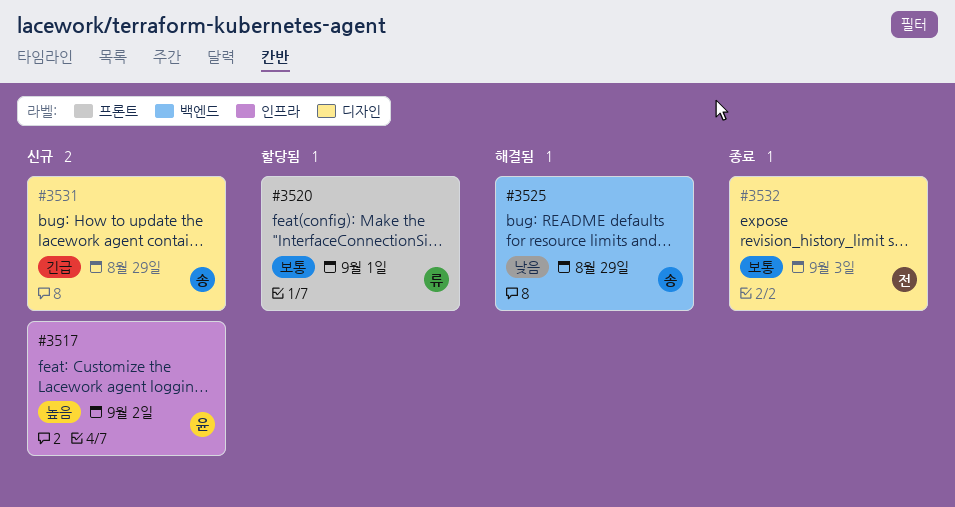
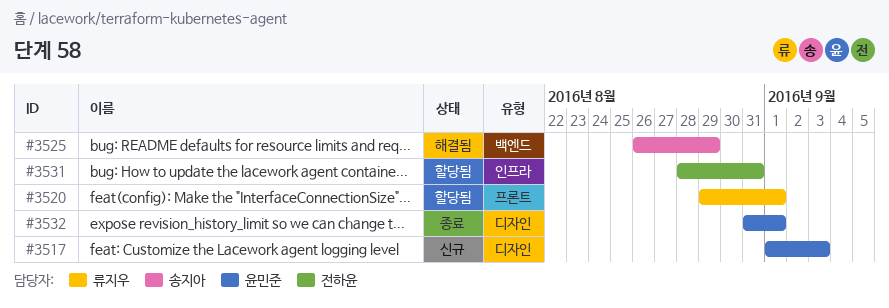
#3517, label: 인프라 -> 디자인
#3517, due: Sep 2 -> Sep 3
#3531, status: 신규 -> 할당됨
#3531, owner: 송지아 -> 전하윤
#3531, label: 디자인 -> 인프라
#3531, due: Aug 29 -> Aug 31
#3532, owner: 전하윤 -> 윤민준
#3532, due: Sep 3 -> Sep 1

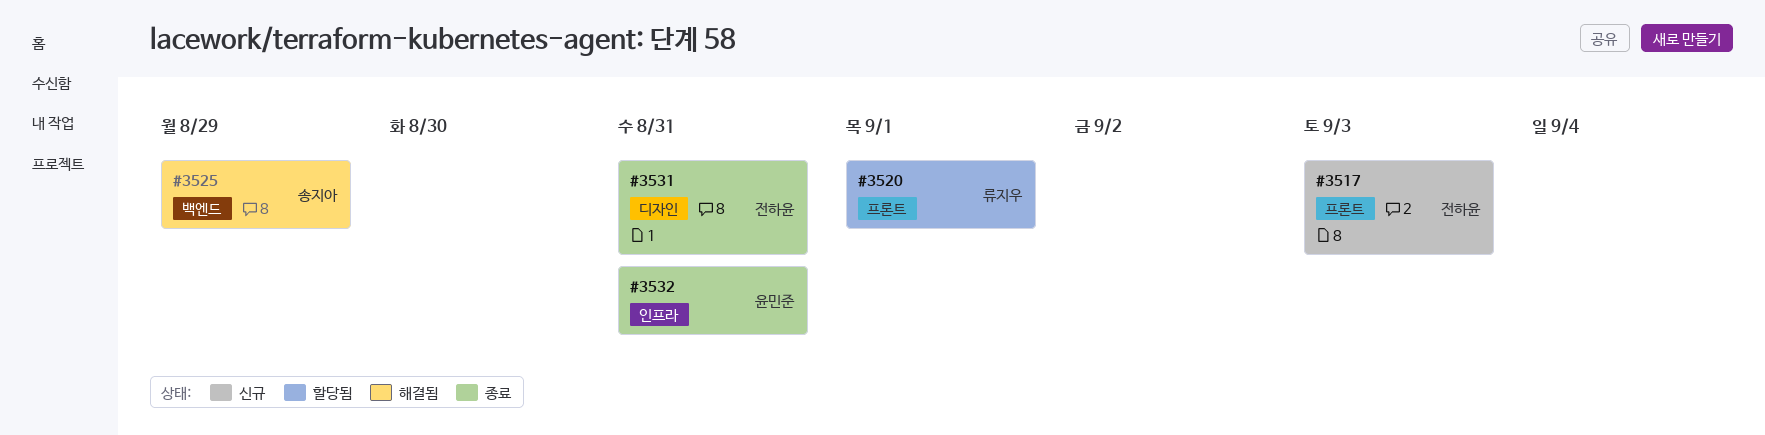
#3517, owner: 윤민준 -> 전하윤
#3517, label: 디자인 -> 프론트
#3531, status: 할당됨 -> 종료
#3531, label: 인프라 -> 디자인
#3532, label: 디자인 -> 인프라
#3532, due: Sep 1 -> Aug 31

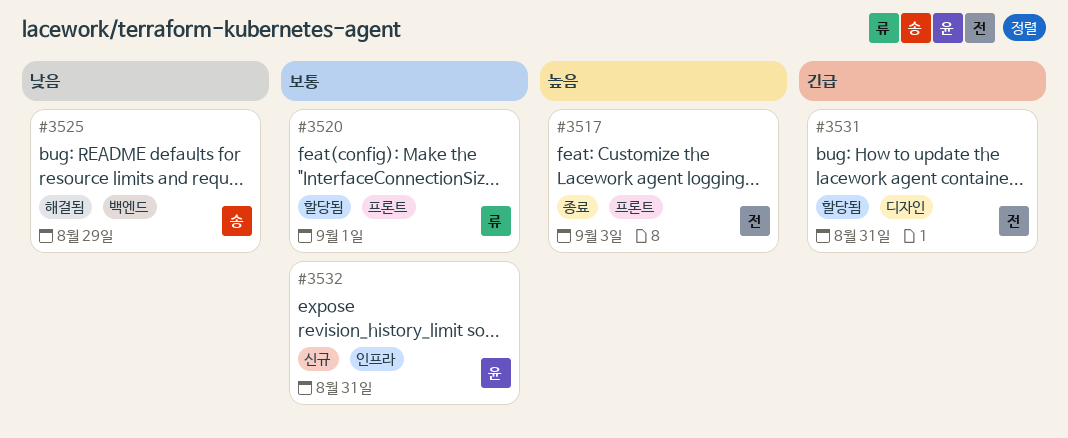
#3517, status: 신규 -> 종료
#3531, status: 종료 -> 할당됨
#3532, status: 종료 -> 신규

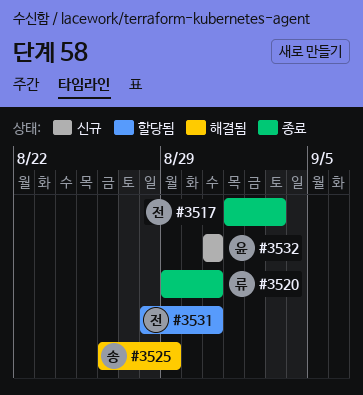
#3520, status: 할당됨 -> 종료
#3520, due: Sep 1 -> Aug 31

